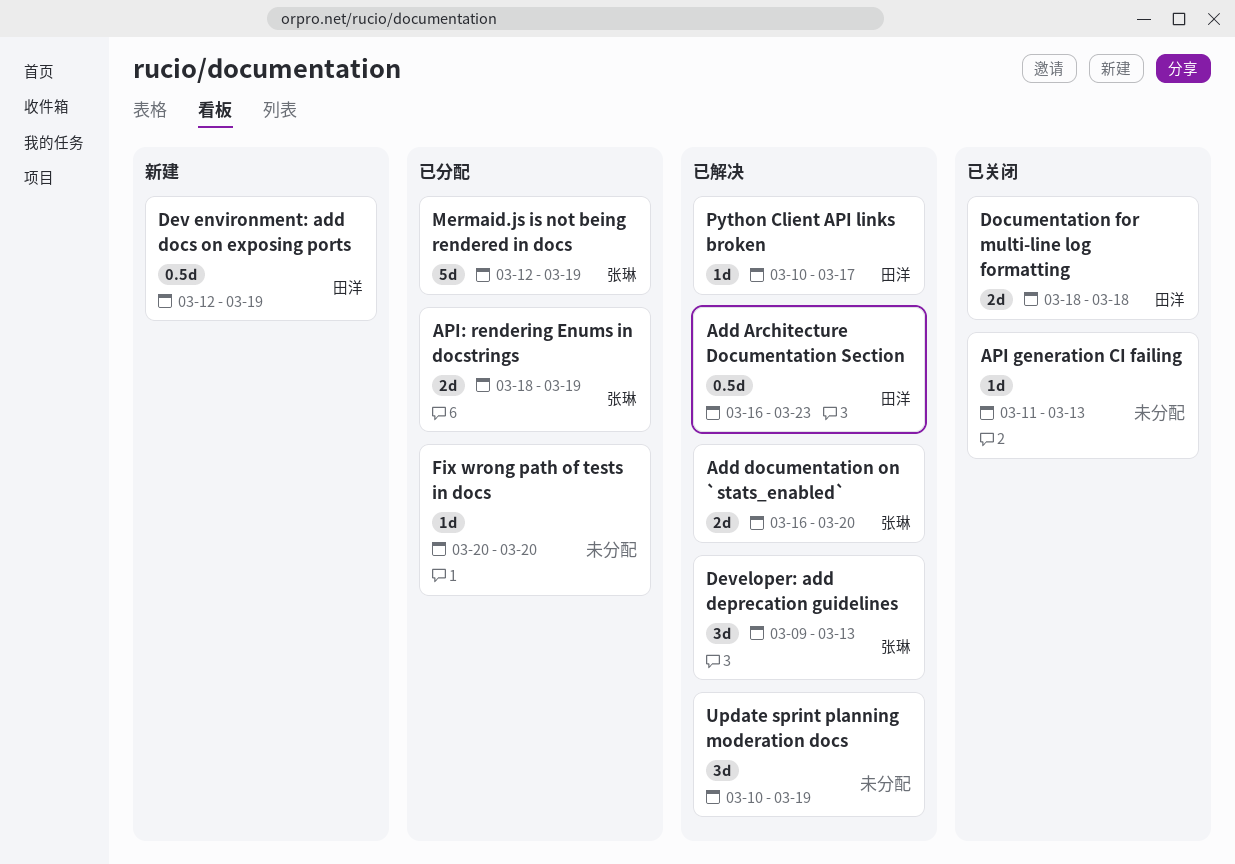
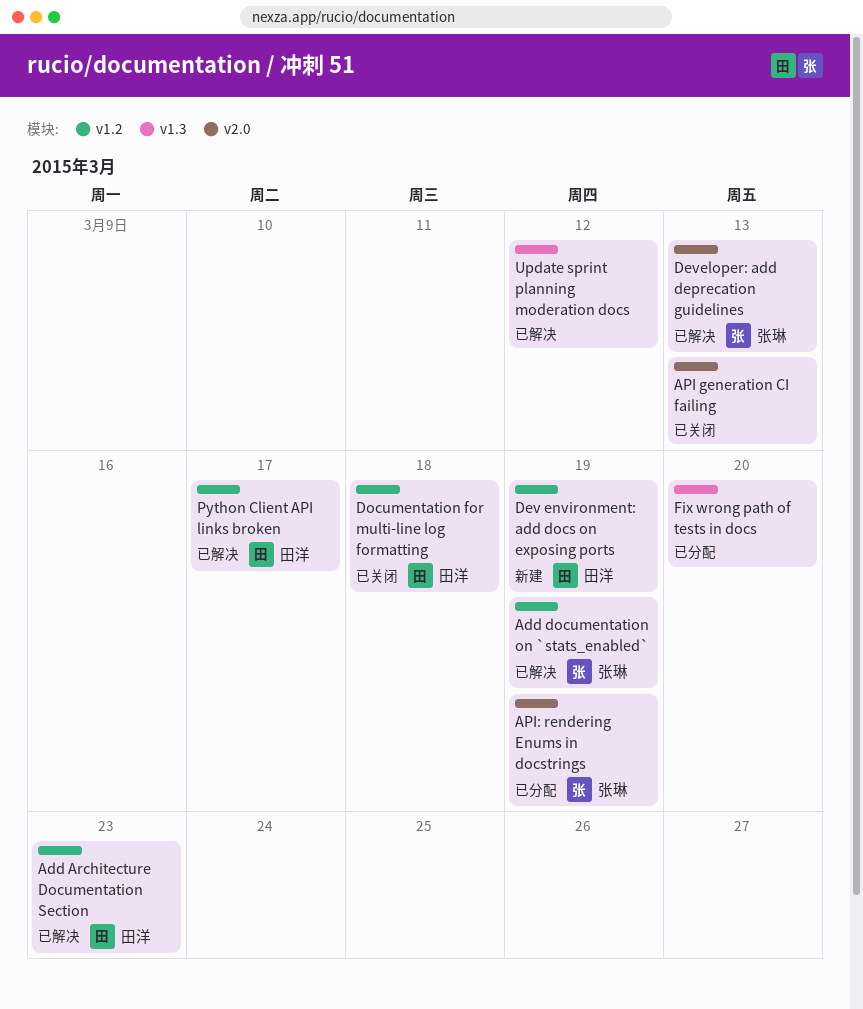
Add documentation on `stats_enabled`, due: Mar 20 -> Mar 19
Mermaid.js is not being rendered in docs: present -> none
Update sprint planning moderation docs, due: Mar 19 -> Mar 12

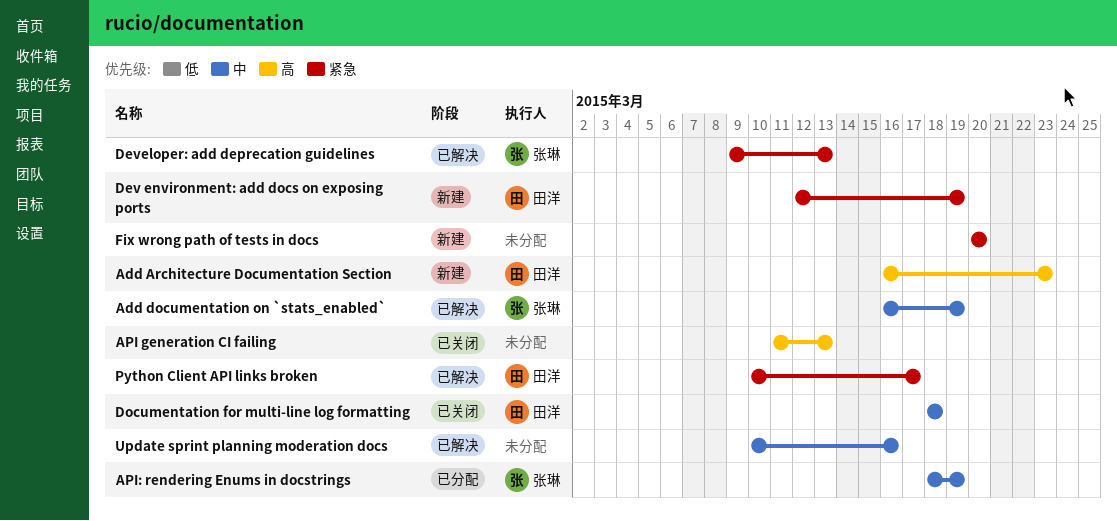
Add Architecture Documentation Section, status: 已解决 -> 新建
Fix wrong path of tests in docs, status: 已分配 -> 新建
Update sprint planning moderation docs, due: Mar 12 -> Mar 16

